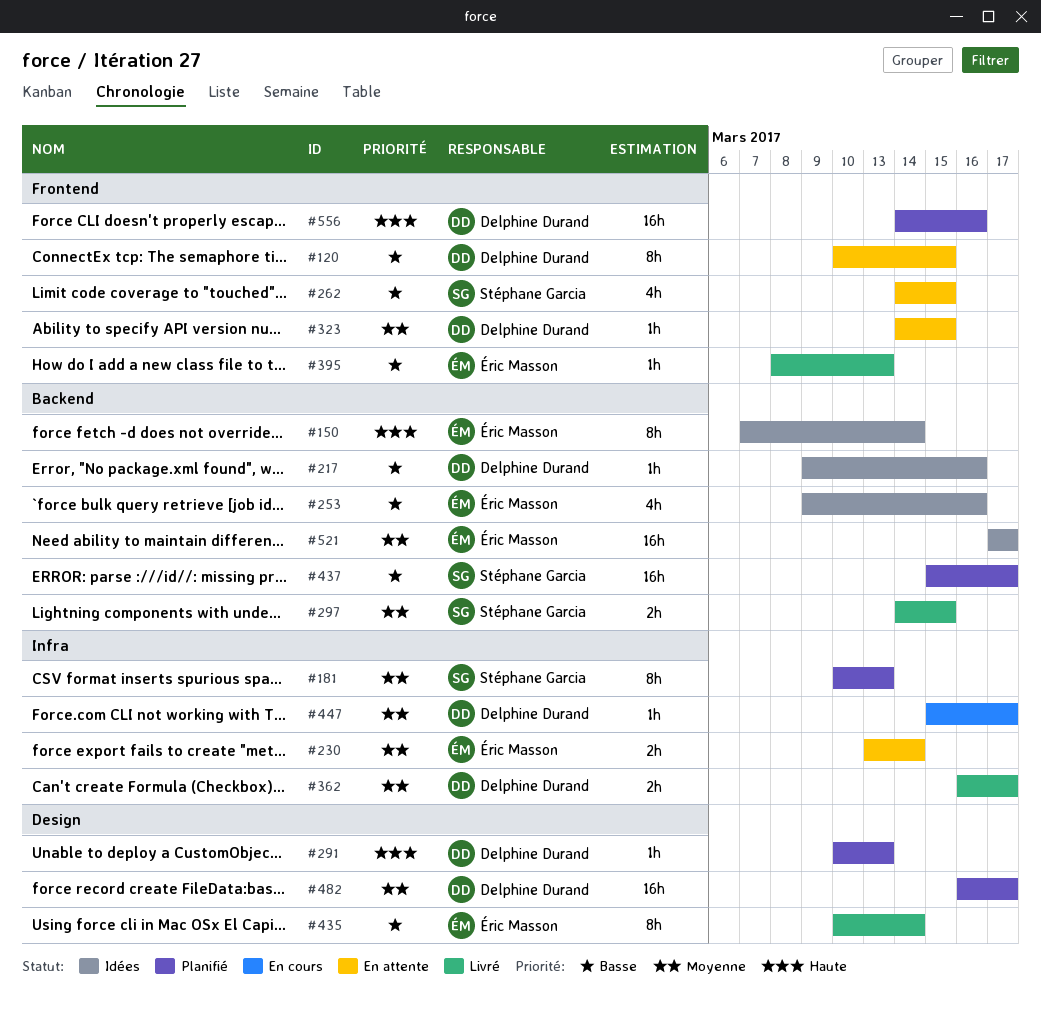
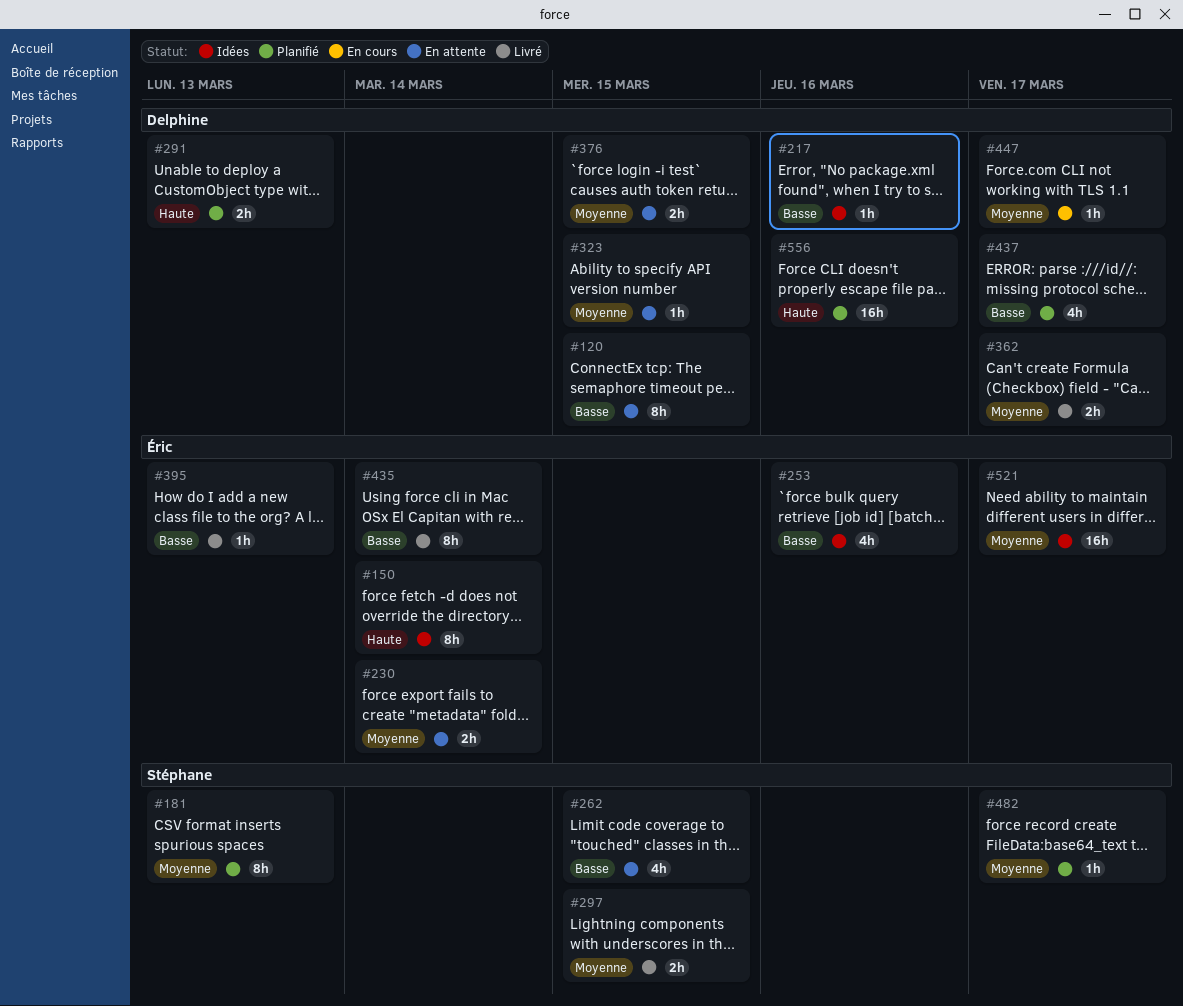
#291, estimate: 1h -> 2h
#376: none -> present
#437, owner: Stéphane Garcia -> Delphine Durand
#437, estimate: 16h -> 4h
#482, owner: Delphine Durand -> Stéphane Garcia
#482, estimate: 16h -> 1h

